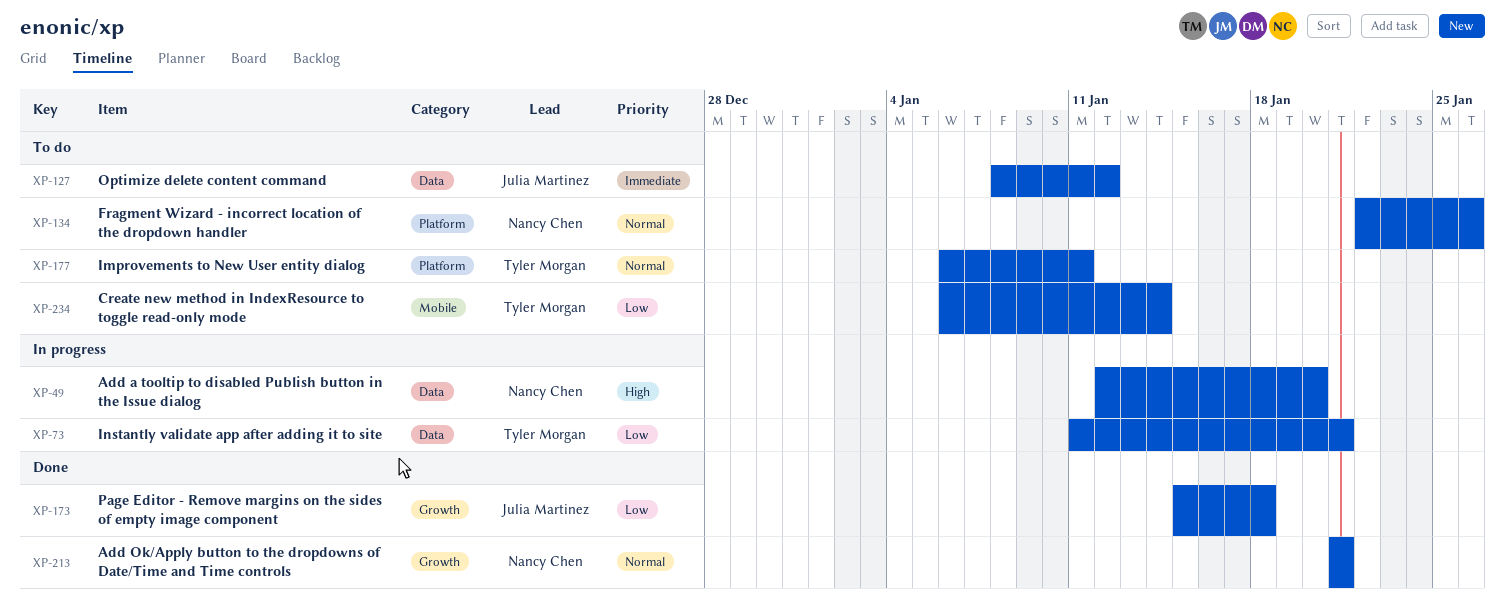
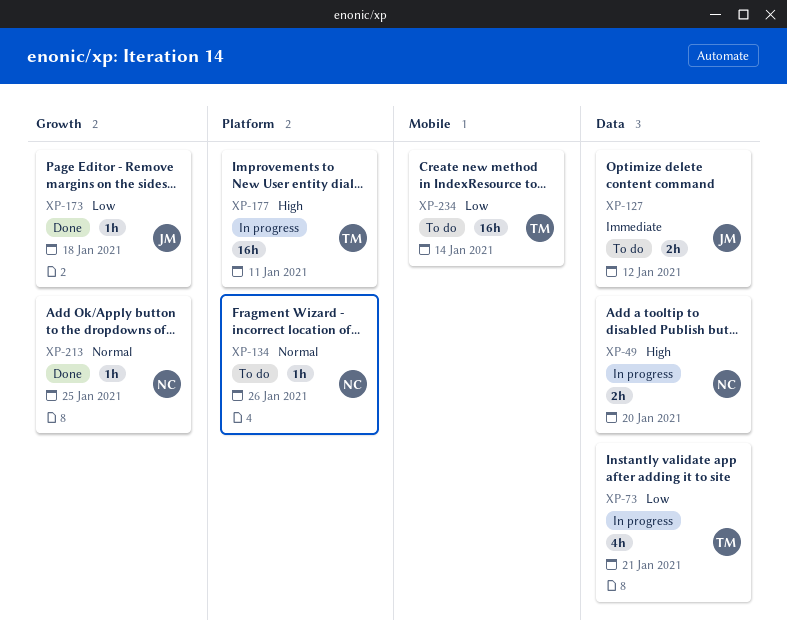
XP-177, status: To do -> In progress
XP-177, priority: Normal -> High
XP-213, due: Jan 21 -> Jan 25

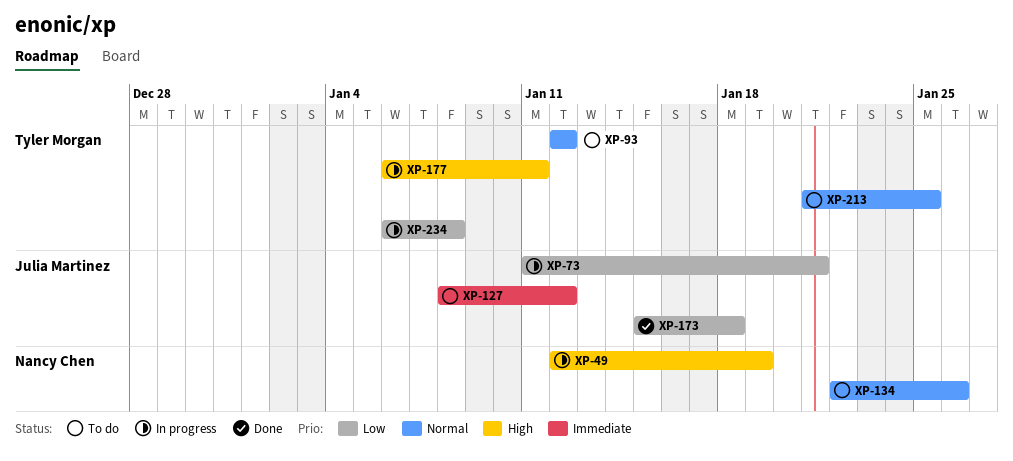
XP-49, due: Jan 20 -> Jan 19
XP-73, owner: Tyler Morgan -> Julia Martinez
XP-93: none -> present
XP-213, status: Done -> To do
XP-213, owner: Nancy Chen -> Tyler Morgan
XP-234, status: To do -> In progress
XP-234, due: Jan 14 -> Jan 8

